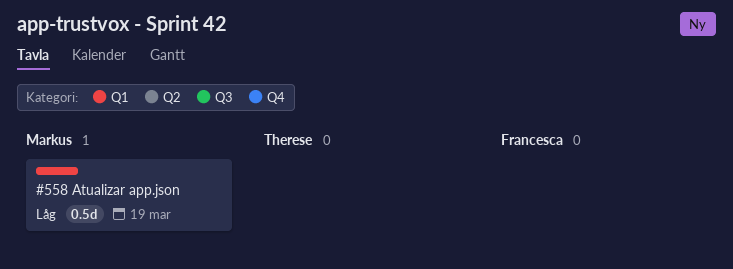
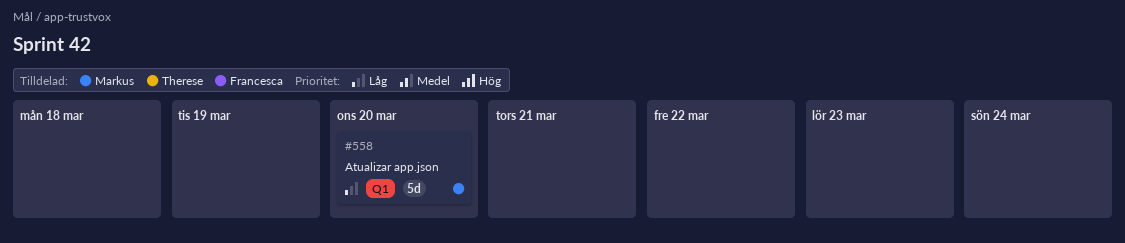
#558, estimate: 0.5d -> 5d
#558, due: Mar 19 -> Mar 20

